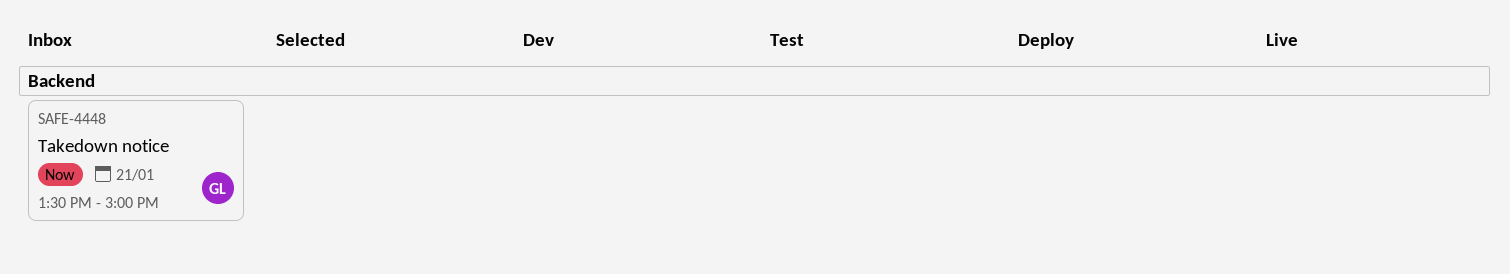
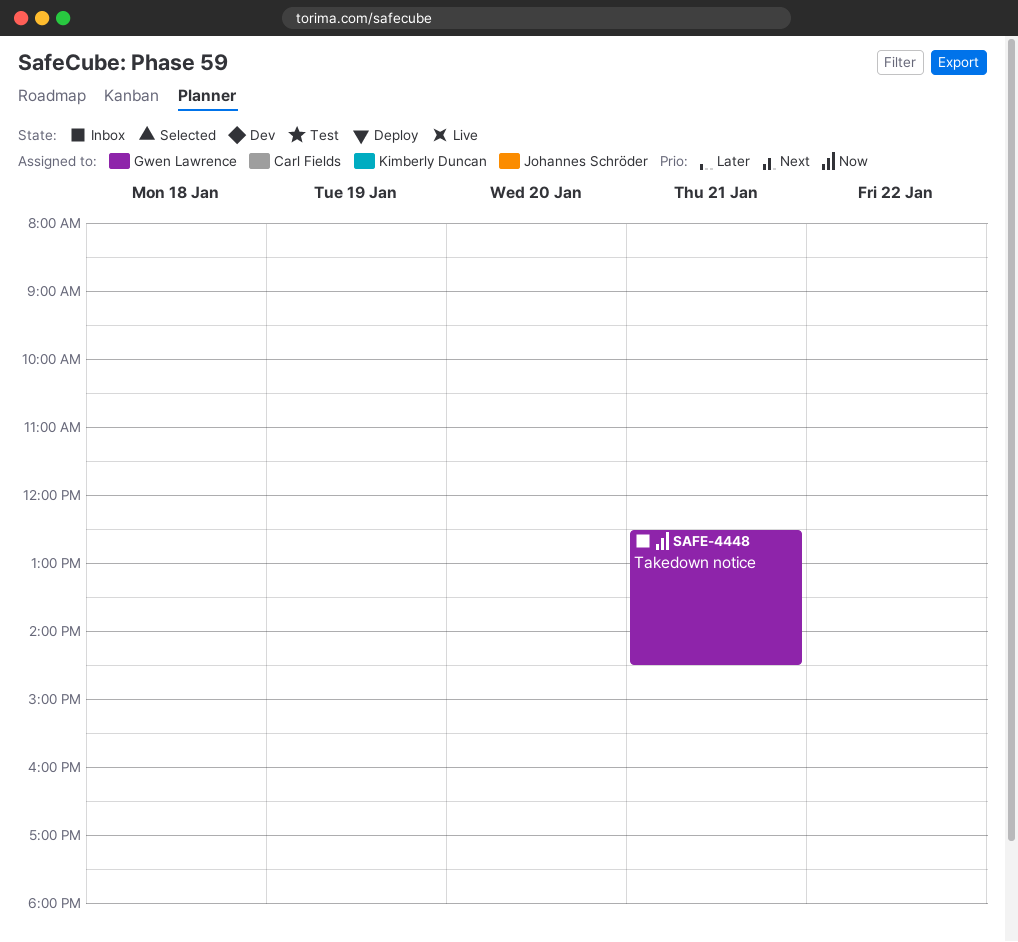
SAFE-4448, begins: 13:30 -> 12:30
SAFE-4448, ends: 15:00 -> 14:30

